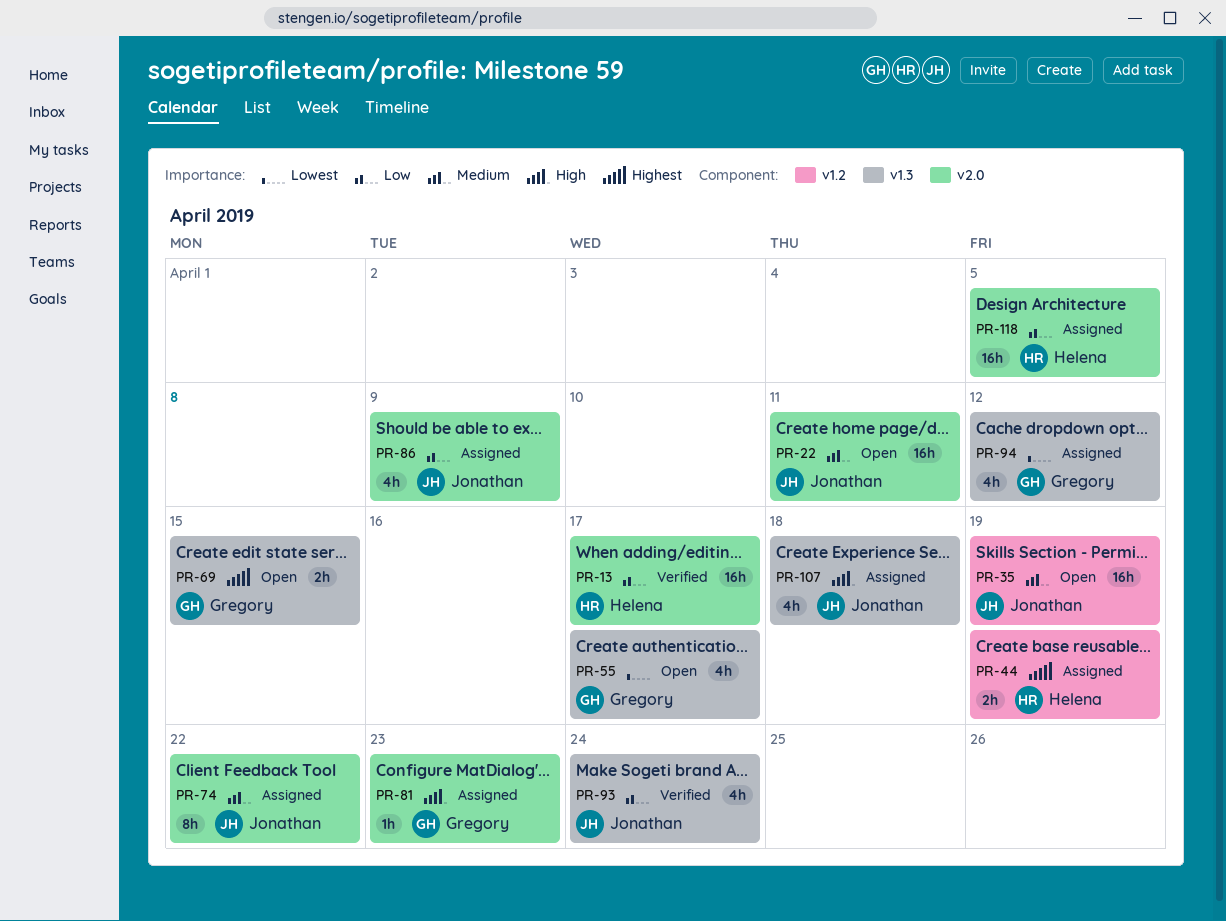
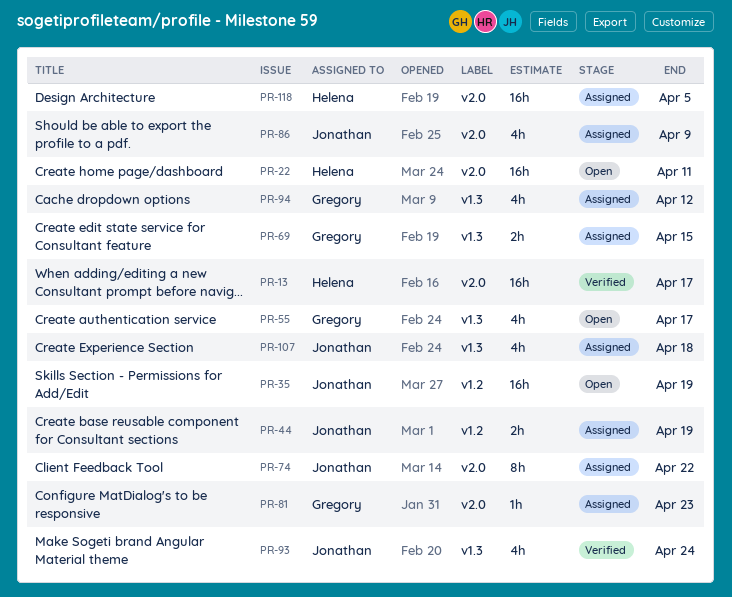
PR-22, owner: Jonathan -> Helena
PR-44, owner: Helena -> Jonathan
PR-69, status: Open -> Assigned

